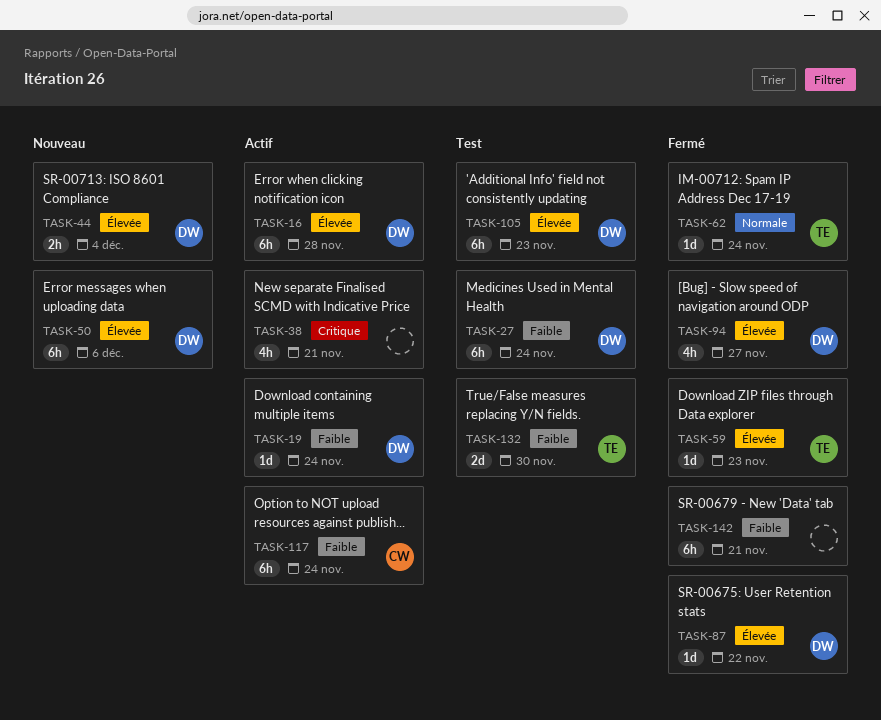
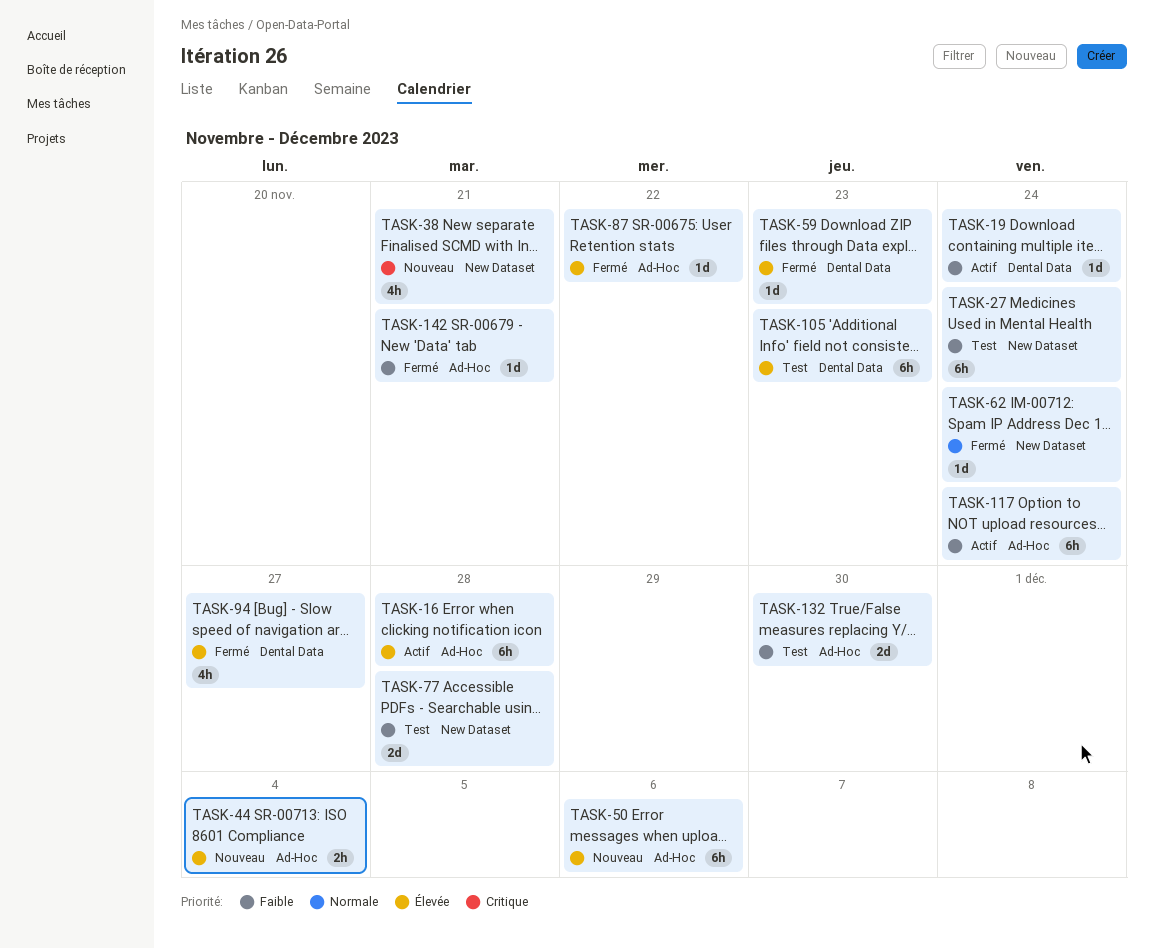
TASK-38, status: Actif -> Nouveau
TASK-77: none -> present
TASK-142, estimate: 6h -> 1d

